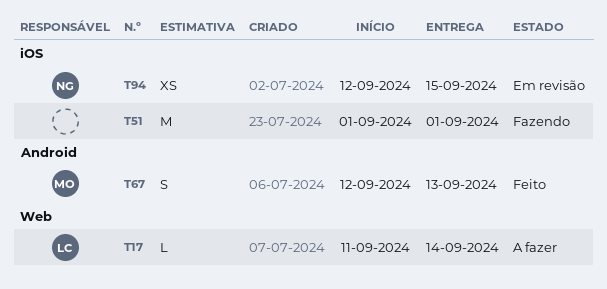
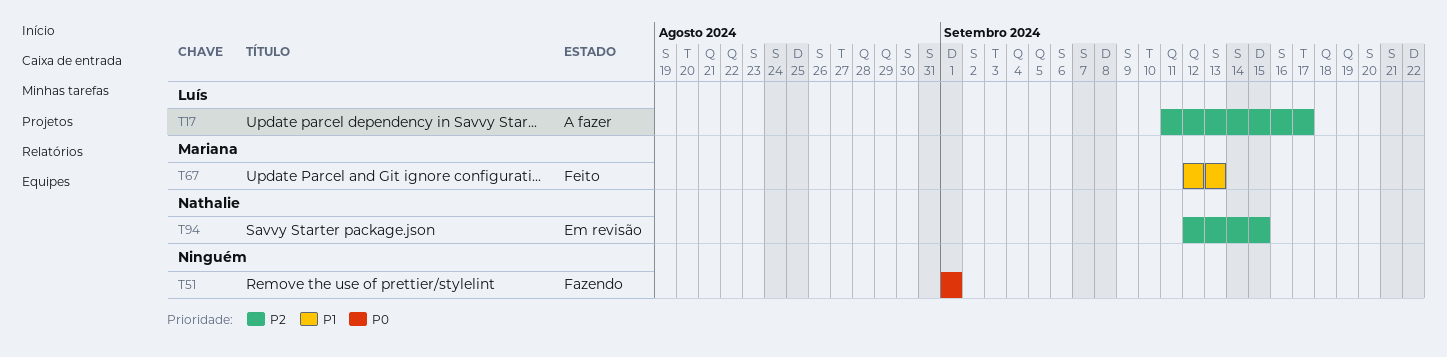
T17, due: Sep 14 -> Sep 17

